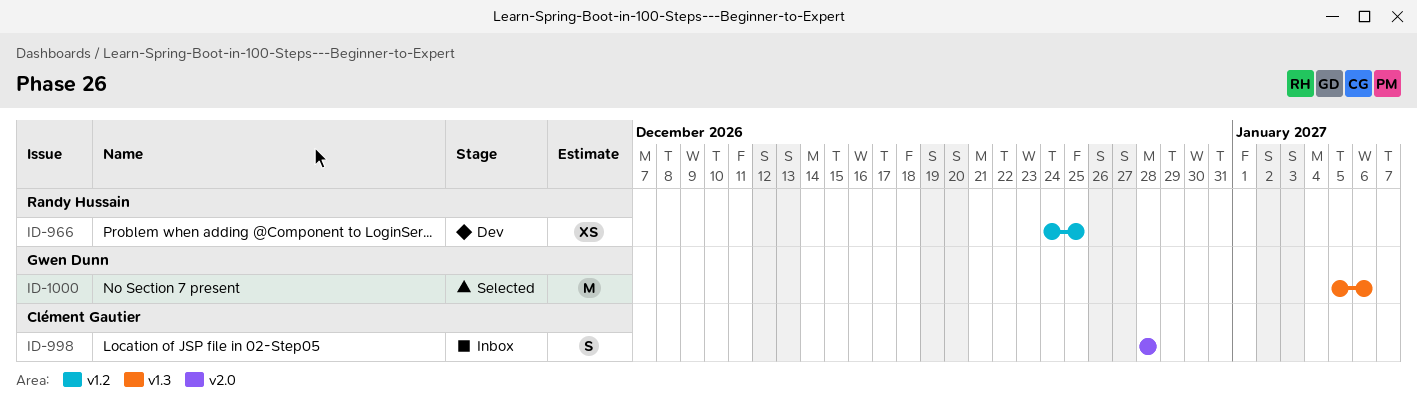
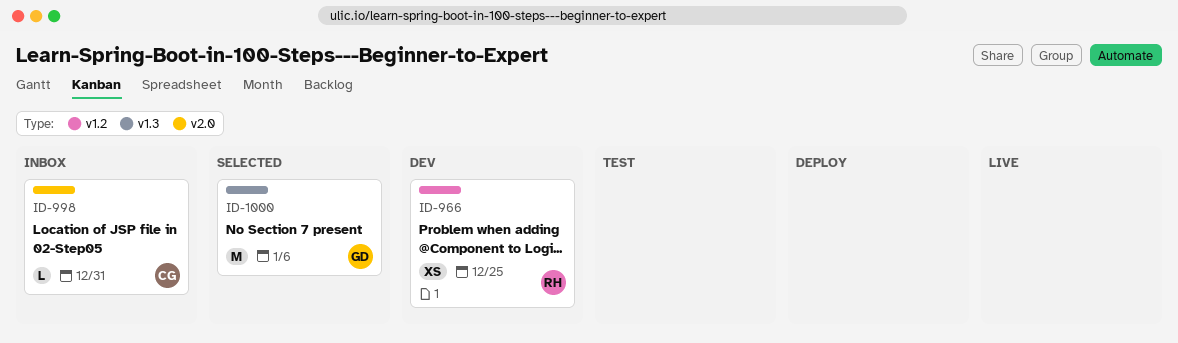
ID-998, estimate: S -> L
ID-998, due: Dec 28 -> Dec 31

